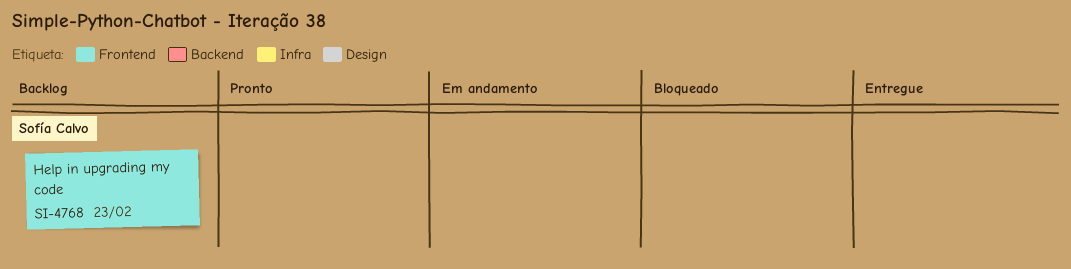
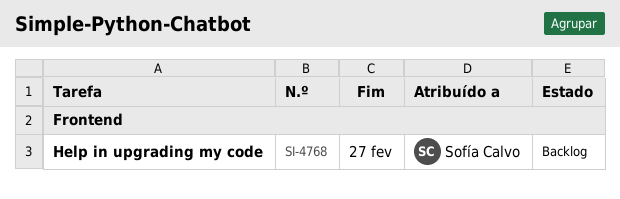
SI-4768, due: Feb 23 -> Feb 27

